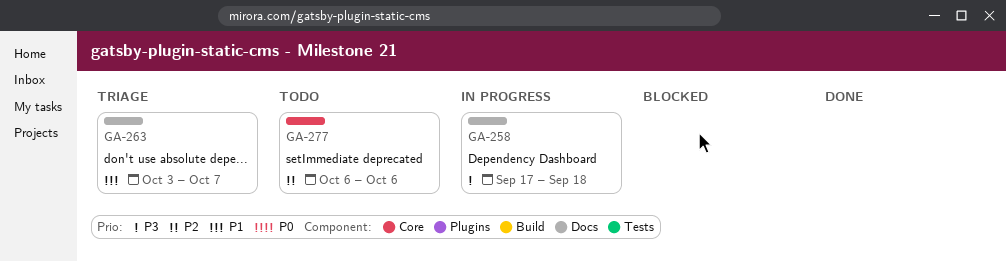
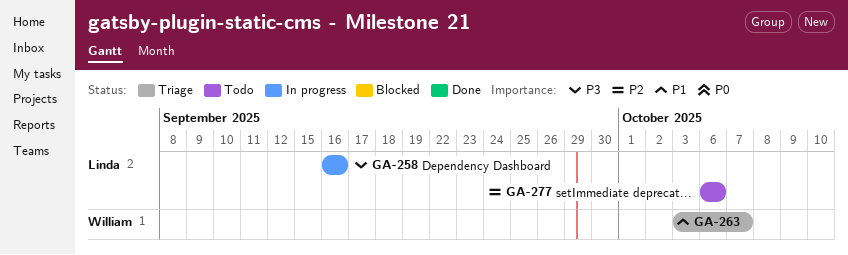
GA-258, start: Sep 17 -> Sep 16
GA-258, due: Sep 18 -> Sep 16

